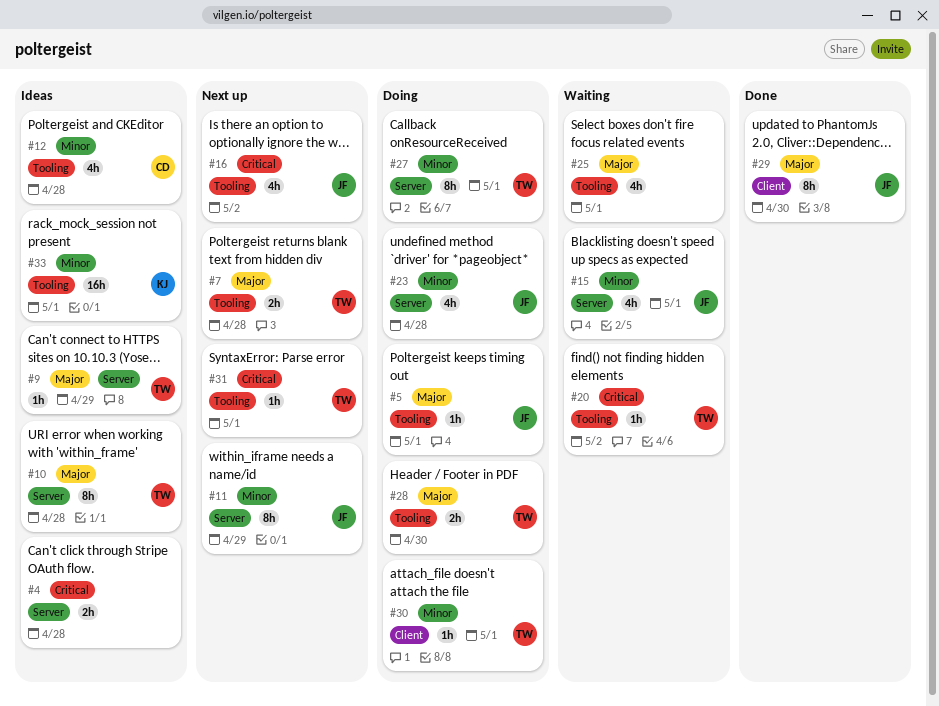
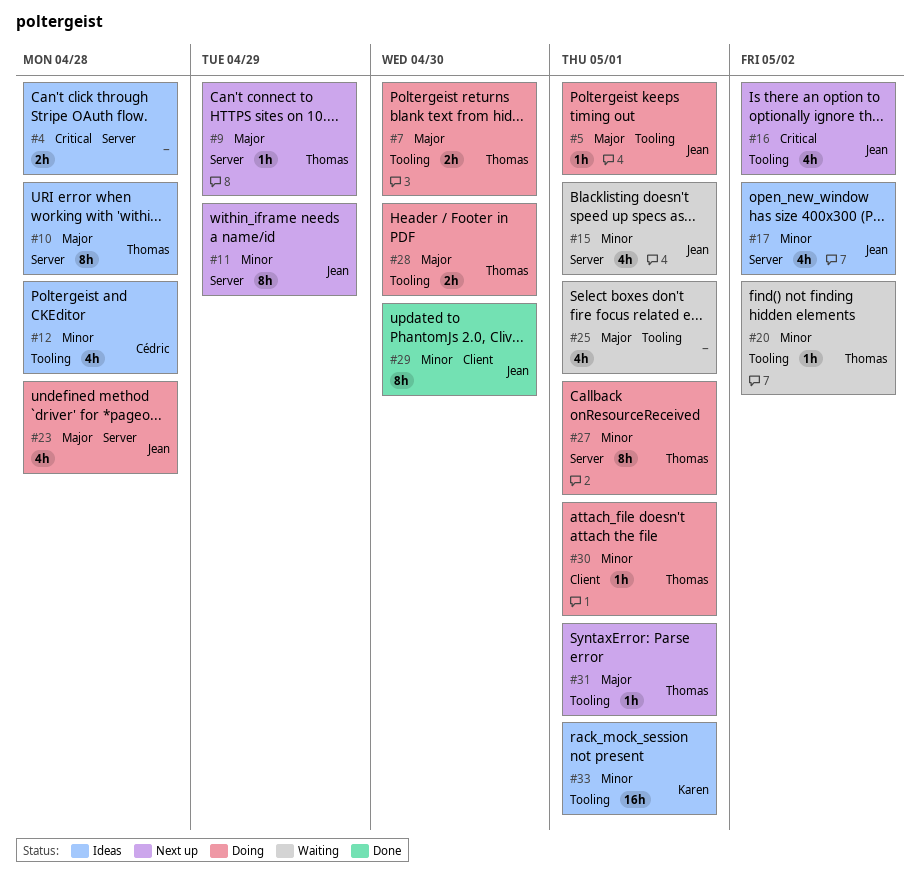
#7, status: Next up -> Doing
#7, due: Apr 28 -> Apr 30
#9, status: Ideas -> Next up
#17: none -> present
#20, priority: Critical -> Minor
#23, priority: Minor -> Major
#29, priority: Major -> Minor
#31, priority: Critical -> Major

